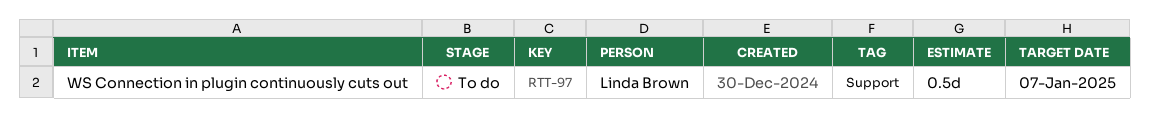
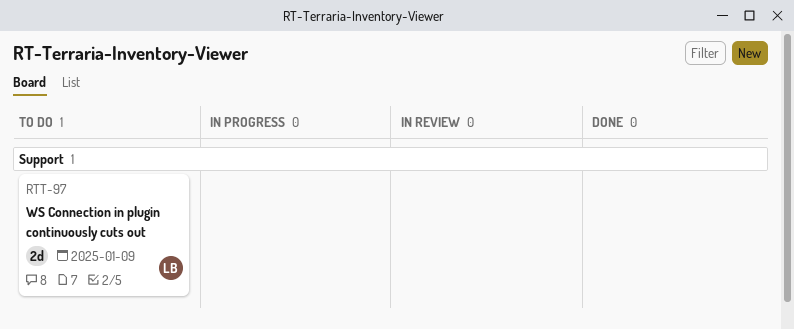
RTT-97, estimate: 0.5d -> 2d
RTT-97, due: Jan 7 -> Jan 9

